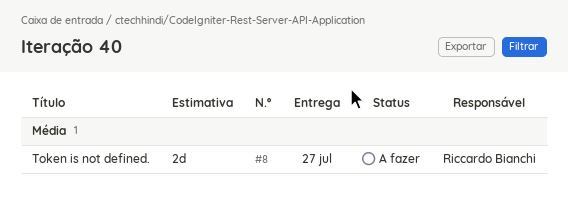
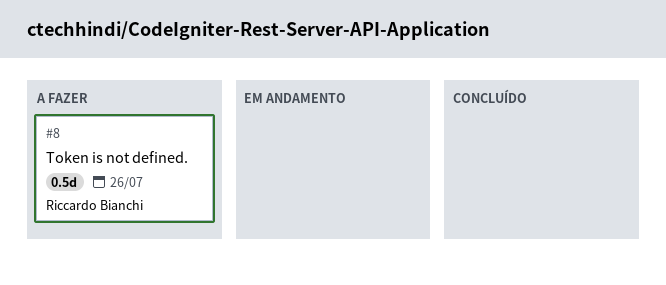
#8, estimate: 2d -> 0.5d
#8, due: Jul 27 -> Jul 26

